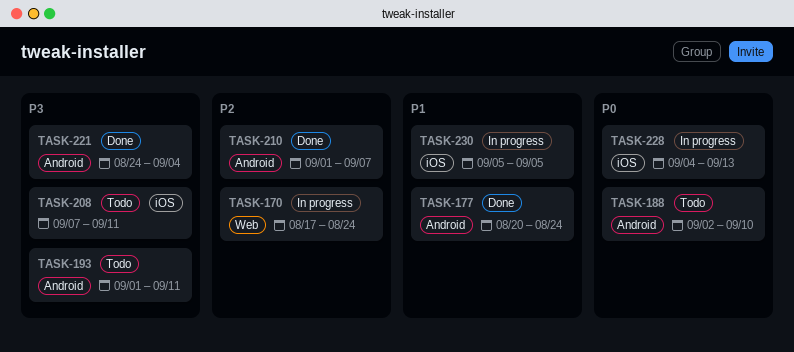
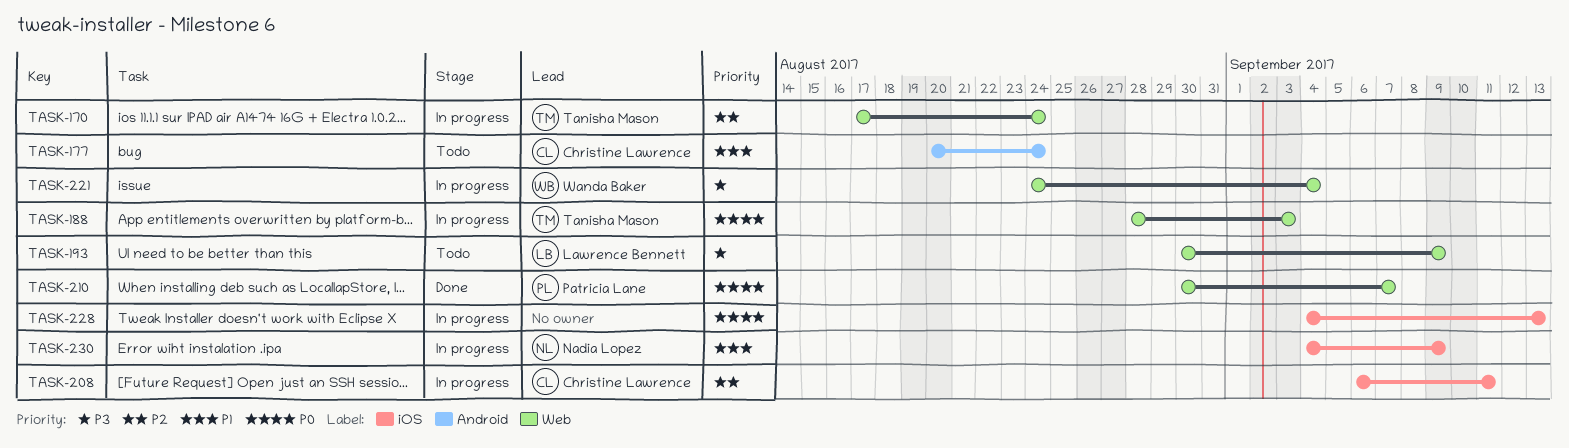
TASK-177, status: Done -> Todo
TASK-188, status: Todo -> In progress
TASK-188, label: Android -> Web
TASK-188, start: Sep 2 -> Aug 28
TASK-188, due: Sep 10 -> Sep 3
TASK-193, label: Android -> Web
TASK-193, start: Sep 1 -> Aug 30
TASK-193, due: Sep 11 -> Sep 9
TASK-208, status: Todo -> In progress
TASK-208, priority: P3 -> P2
TASK-208, start: Sep 7 -> Sep 6
TASK-210, priority: P2 -> P0
TASK-210, label: Android -> Web
TASK-210, start: Sep 1 -> Aug 30
TASK-221, status: Done -> In progress
TASK-221, label: Android -> Web
TASK-230, start: Sep 5 -> Sep 4
TASK-230, due: Sep 5 -> Sep 9

